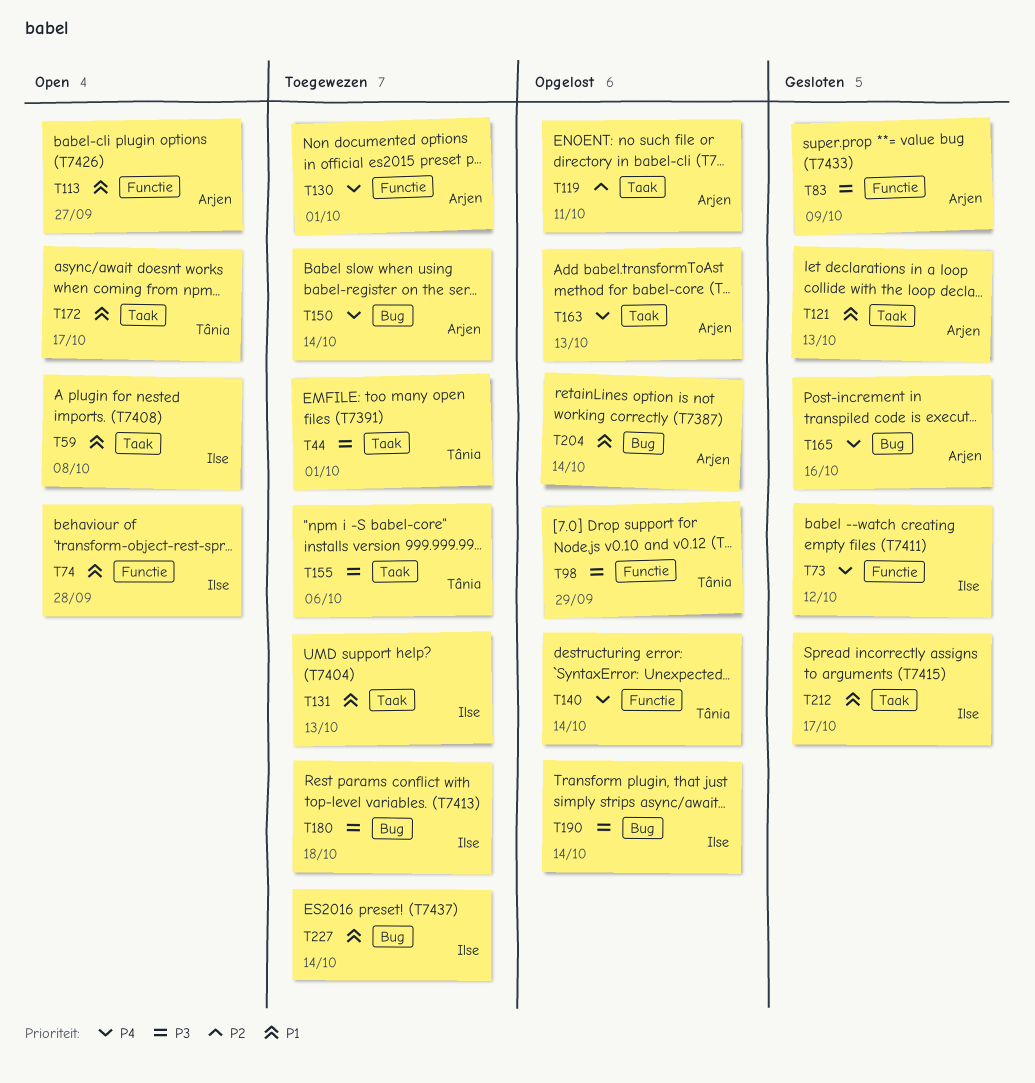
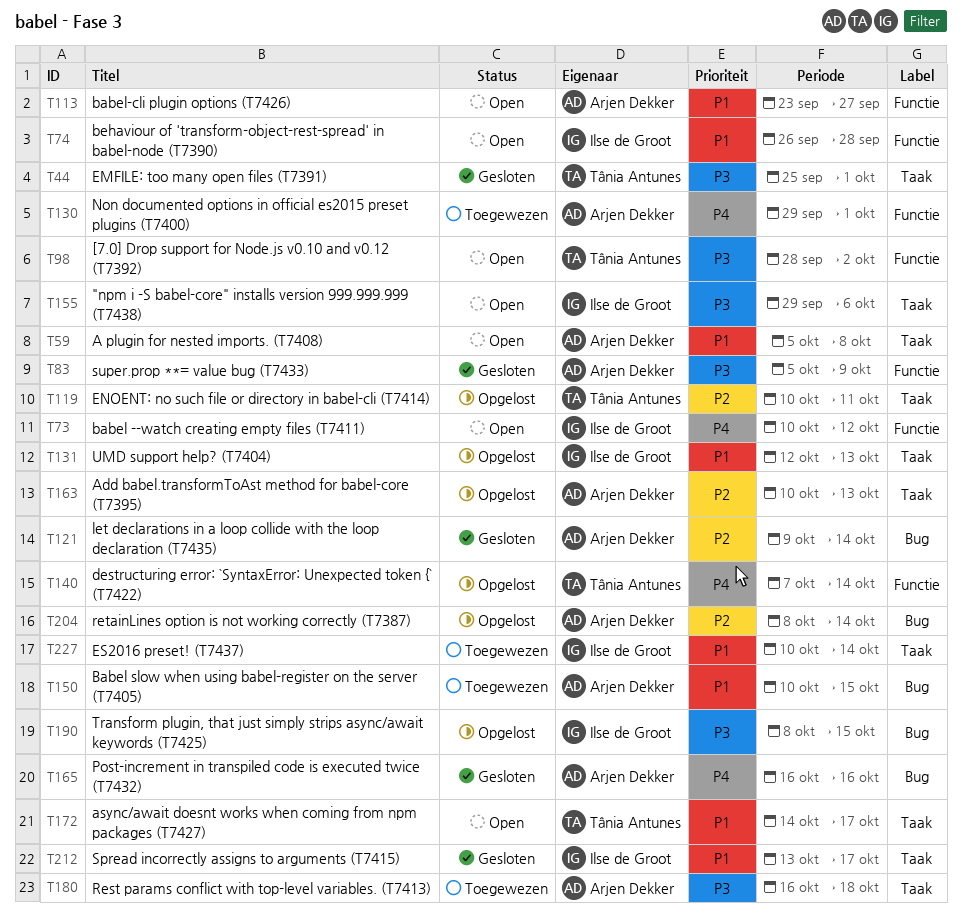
T44, status: Toegewezen -> Gesloten
T59, owner: Ilse de Groot -> Arjen Dekker
T73, status: Gesloten -> Open
T98, status: Opgelost -> Open
T98, due: Sep 29 -> Oct 2
T119, owner: Arjen Dekker -> Tânia Antunes
T121, priority: P1 -> P2
T121, label: Taak -> Bug
T121, due: Oct 13 -> Oct 14
T131, status: Toegewezen -> Opgelost
T150, priority: P4 -> P1
T150, due: Oct 14 -> Oct 15
T155, status: Toegewezen -> Open
T155, owner: Tânia Antunes -> Ilse de Groot
T163, priority: P4 -> P2
T180, owner: Ilse de Groot -> Arjen Dekker
T180, label: Bug -> Taak
T190, due: Oct 14 -> Oct 15
T204, priority: P1 -> P2
T227, label: Bug -> Taak

